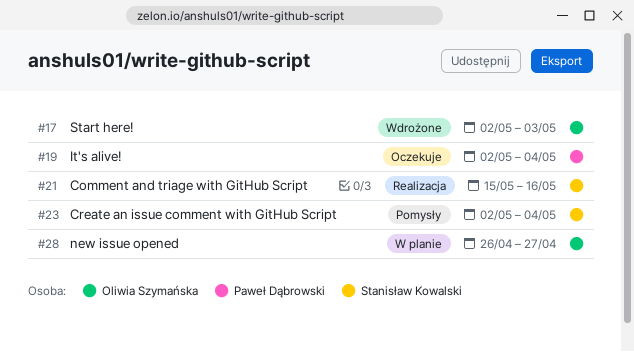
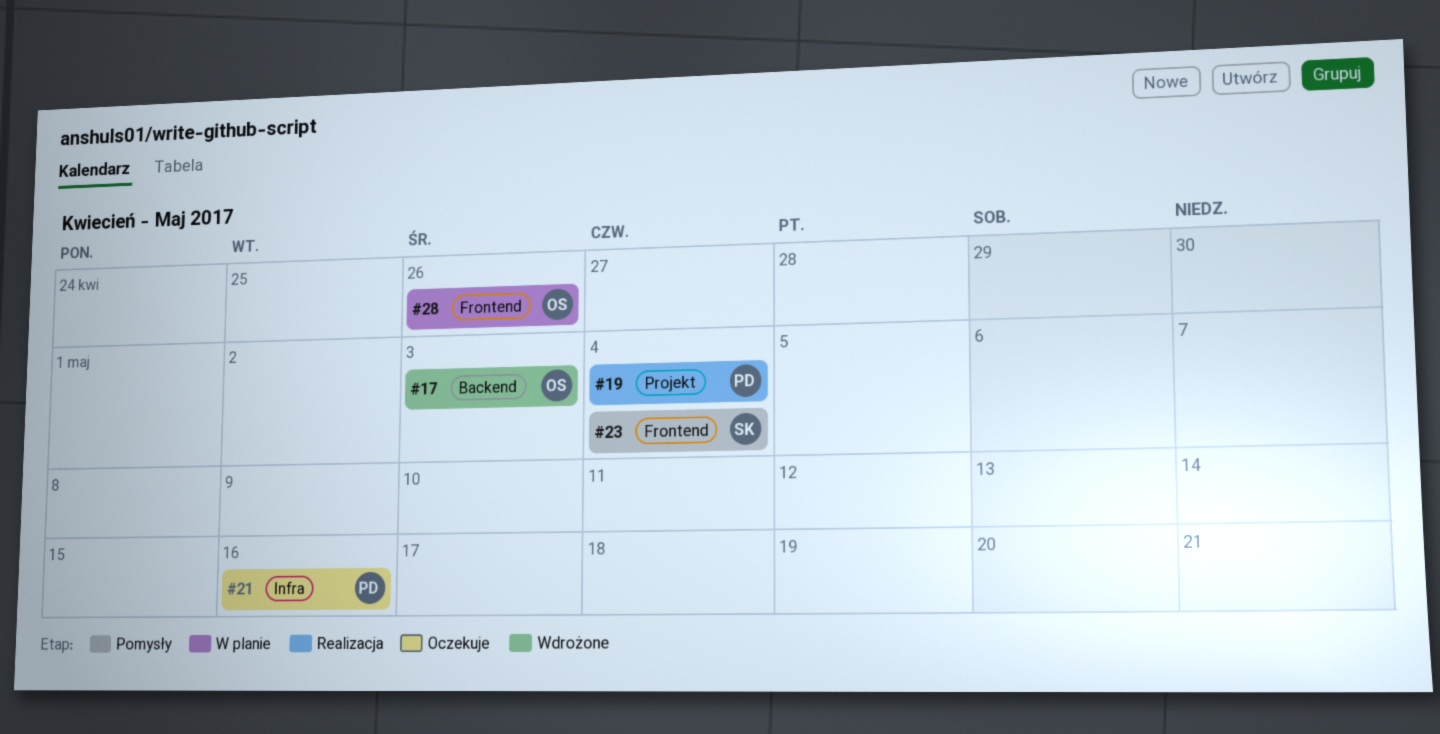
#19, status: Oczekuje -> Realizacja
#21, status: Realizacja -> Oczekuje
#21, owner: Stanisław Kowalski -> Paweł Dąbrowski
#28, due: Apr 27 -> Apr 26

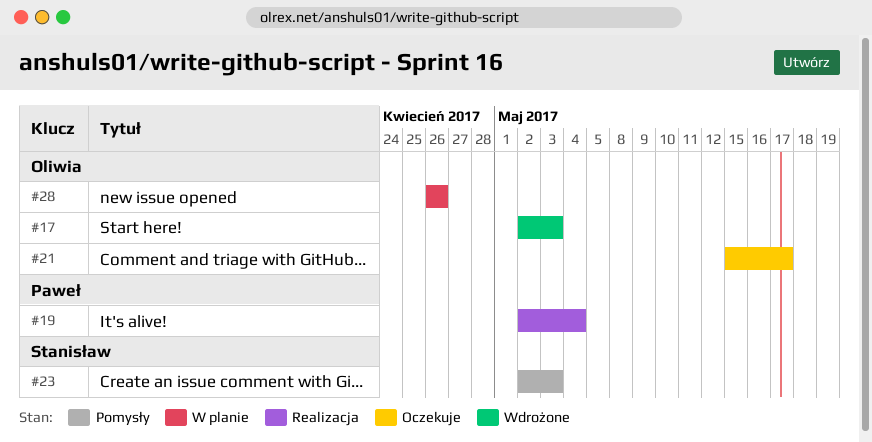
#21, owner: Paweł -> Oliwia
#21, due: May 16 -> May 17
#23, due: May 4 -> May 3

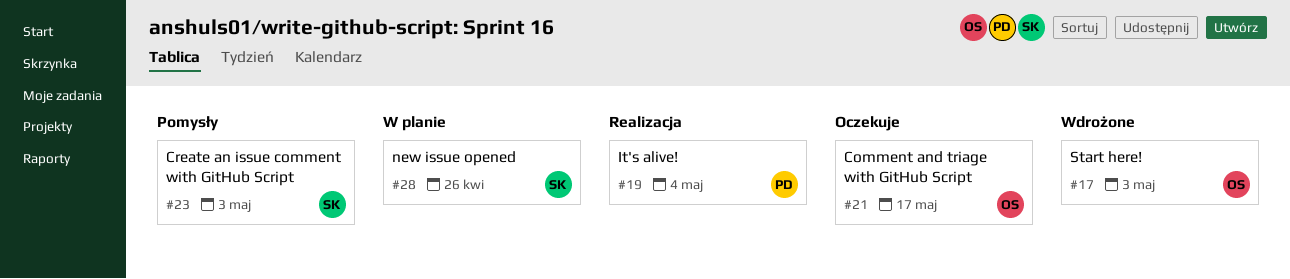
#28, owner: Oliwia -> Stanisław

